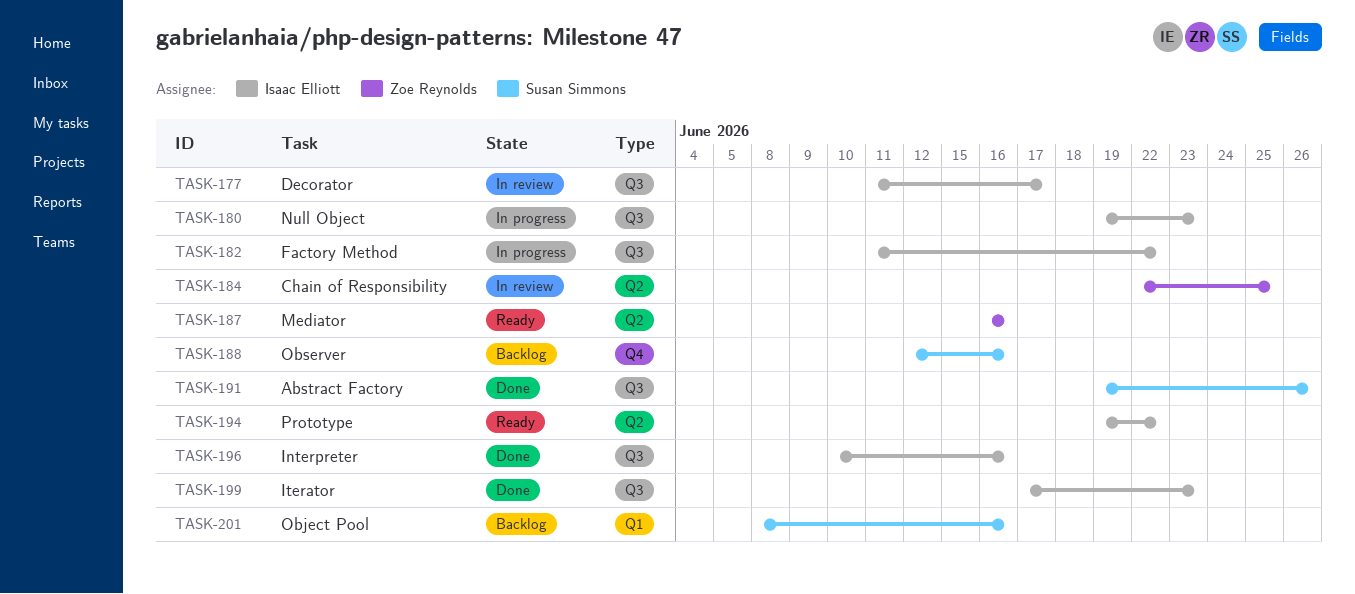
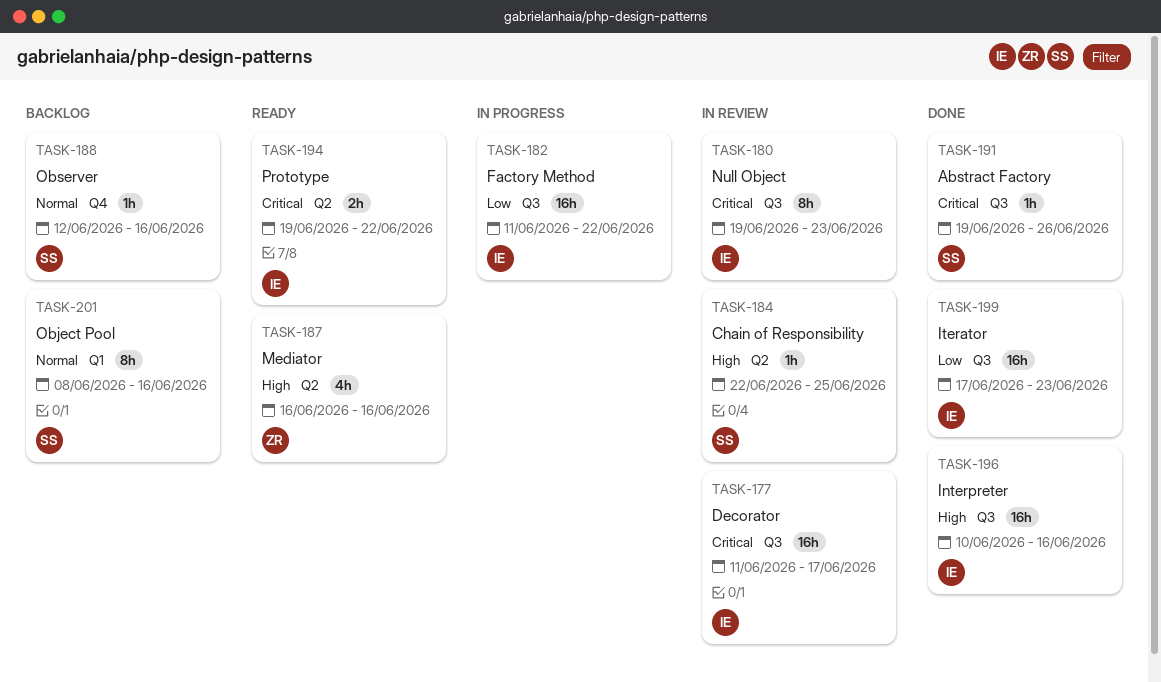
TASK-180, status: In progress -> In review
TASK-184, owner: Zoe Reynolds -> Susan Simmons

